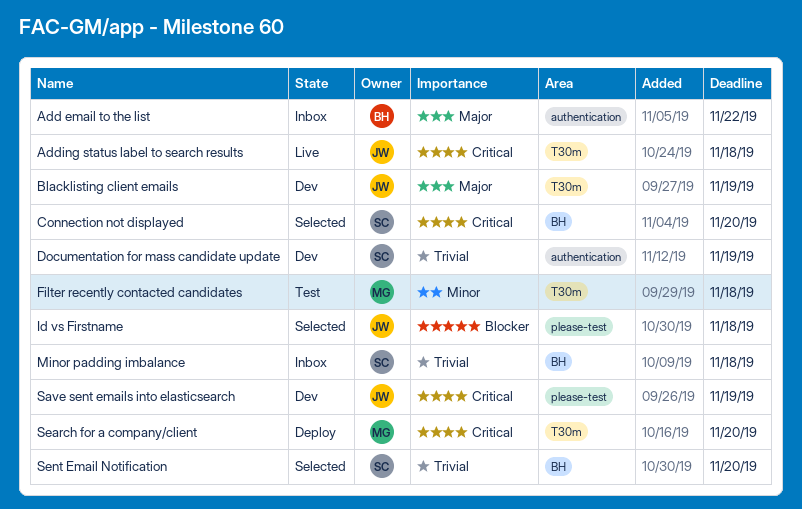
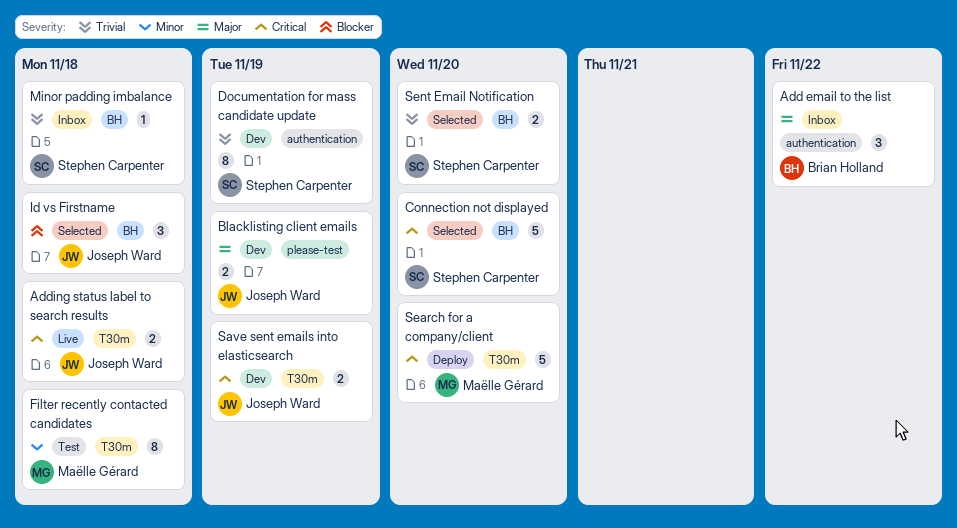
Blacklisting client emails, label: T30m -> please-test
Id vs Firstname, label: please-test -> BH
Save sent emails into elasticsearch, label: please-test -> T30m

